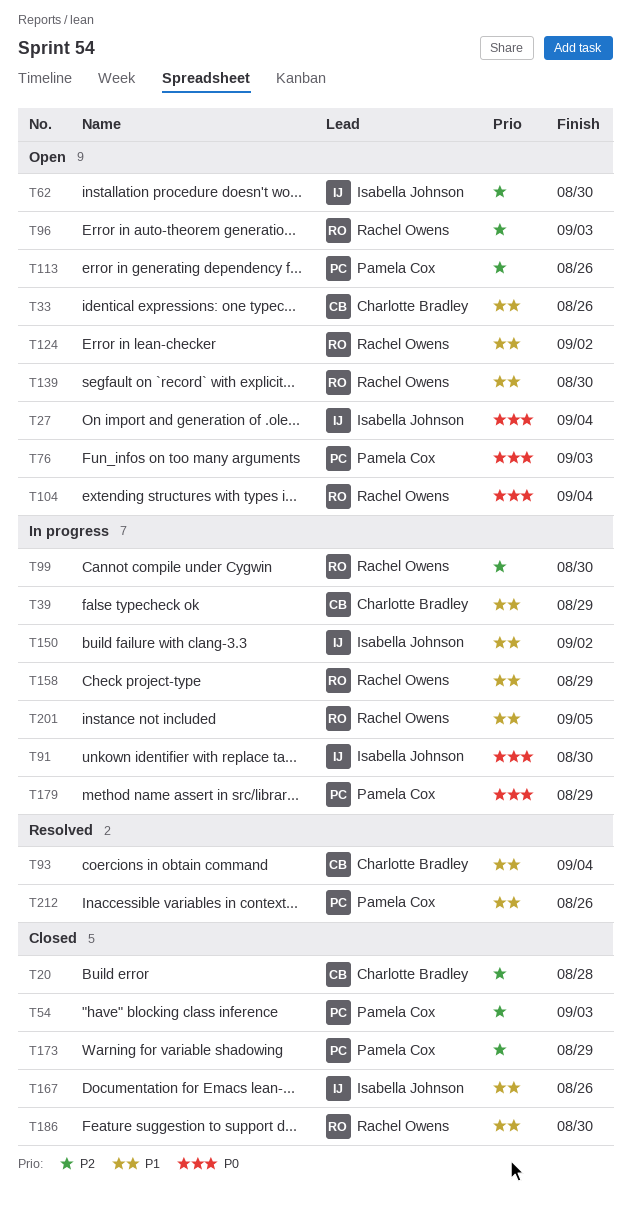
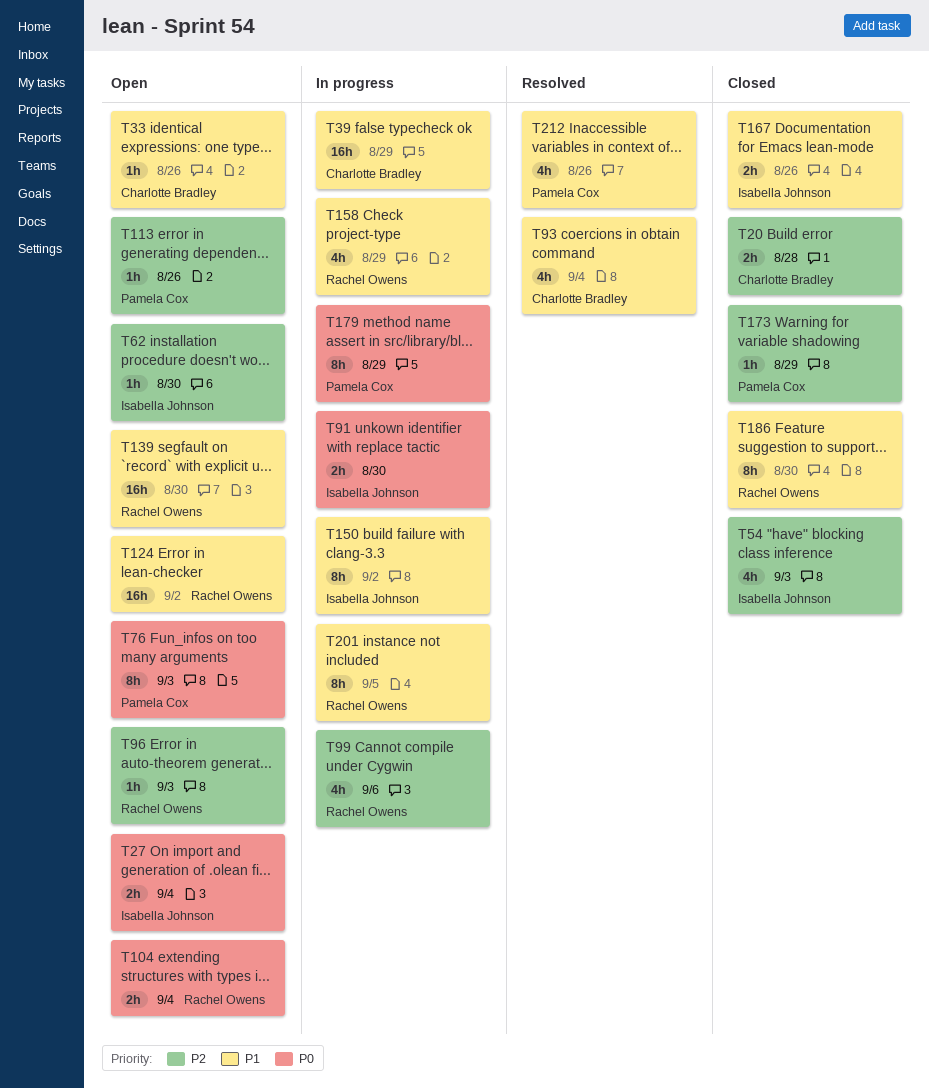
T54, owner: Pamela Cox -> Isabella Johnson
T99, due: Aug 30 -> Sep 6

